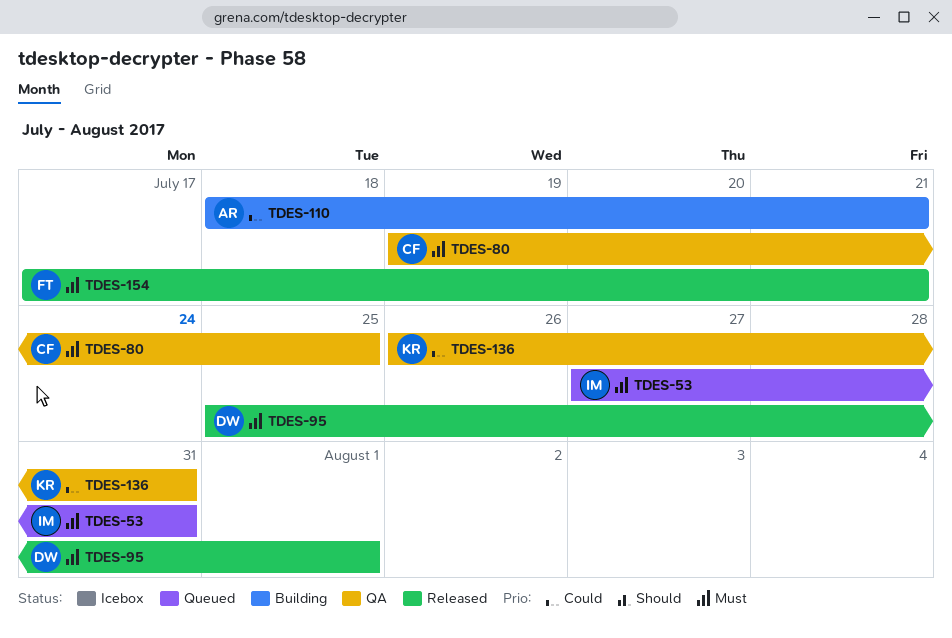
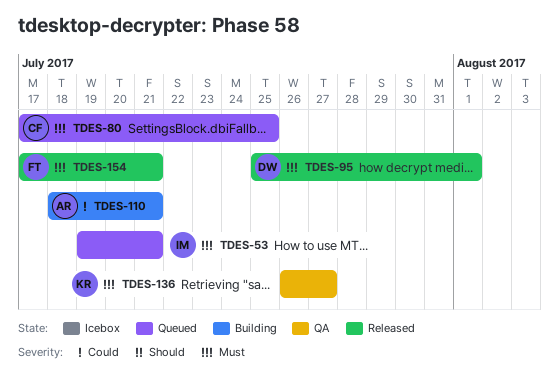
TDES-53, start: Jul 27 -> Jul 19
TDES-53, due: Jul 31 -> Jul 21
TDES-80, status: QA -> Queued
TDES-80, start: Jul 19 -> Jul 17
TDES-136, priority: Could -> Must
TDES-136, due: Jul 31 -> Jul 27

